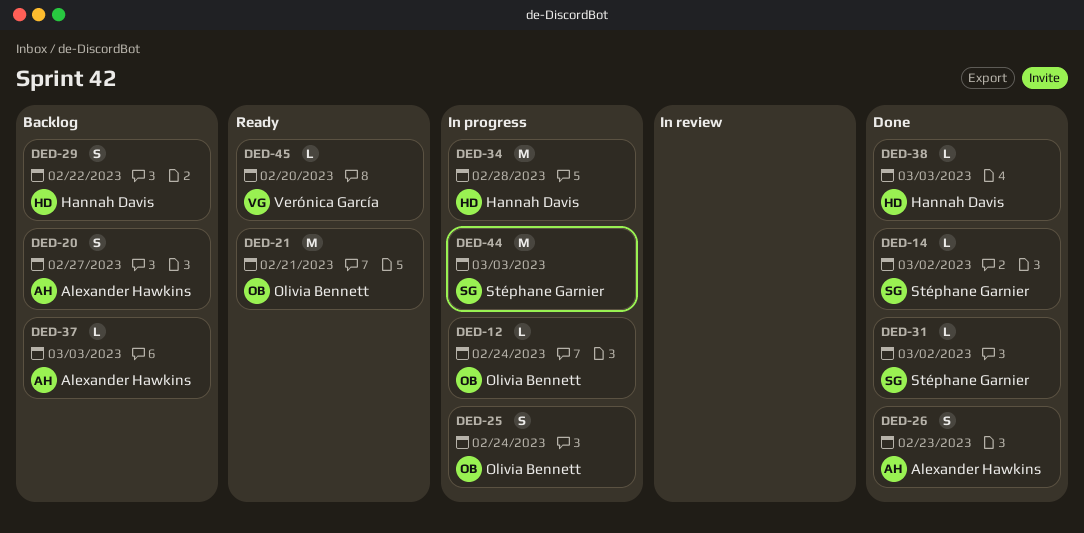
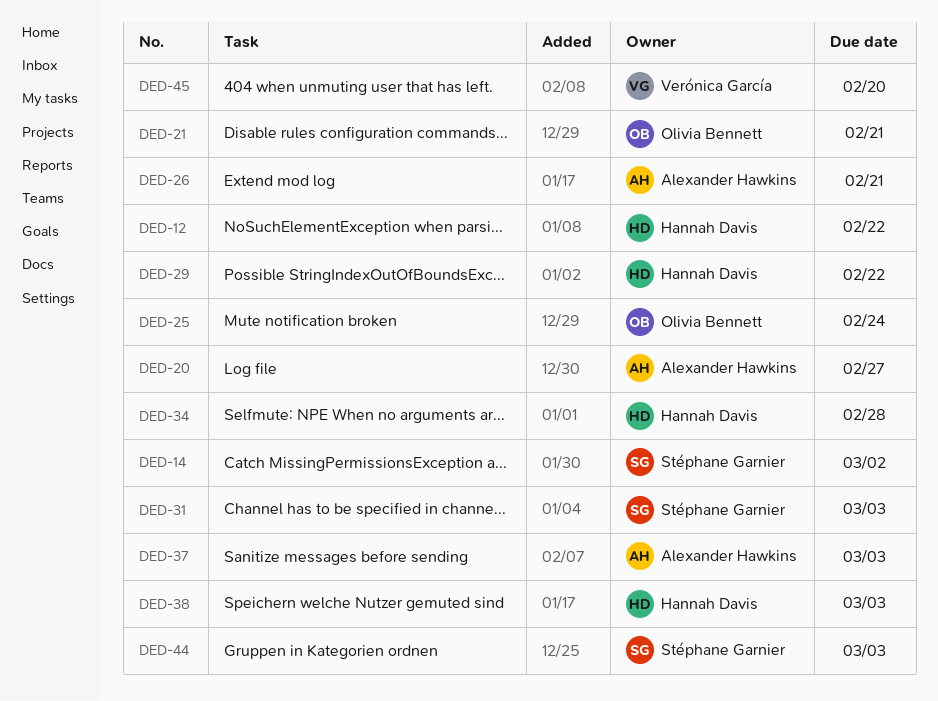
DED-12, owner: Olivia Bennett -> Hannah Davis
DED-12, due: Feb 24 -> Feb 22
DED-26, due: Feb 23 -> Feb 21
DED-31, due: Mar 2 -> Mar 3

